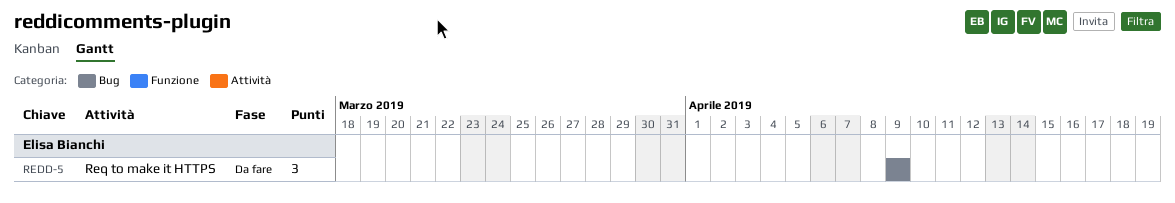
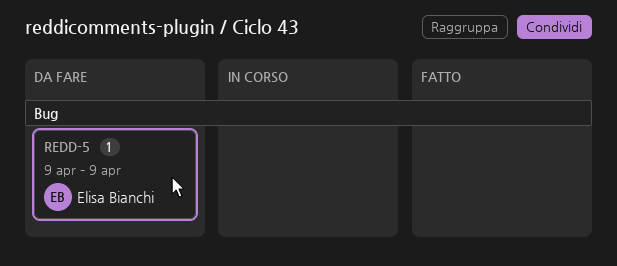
REDD-5, estimate: 3 -> 1

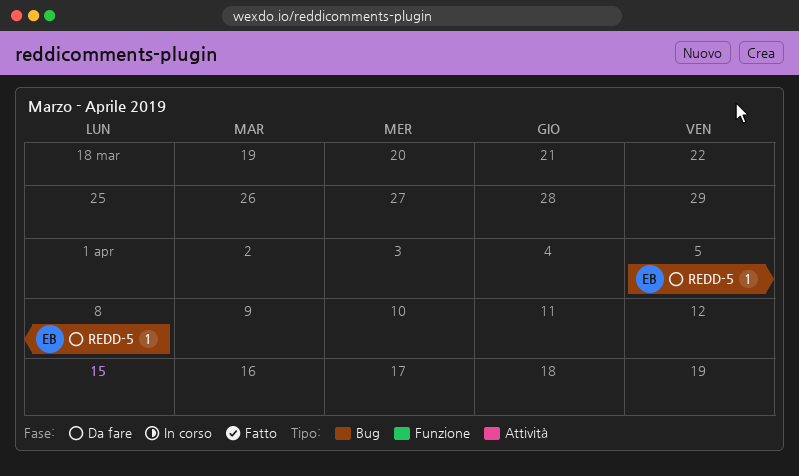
REDD-5, start: Apr 9 -> Apr 5
REDD-5, due: Apr 9 -> Apr 8

